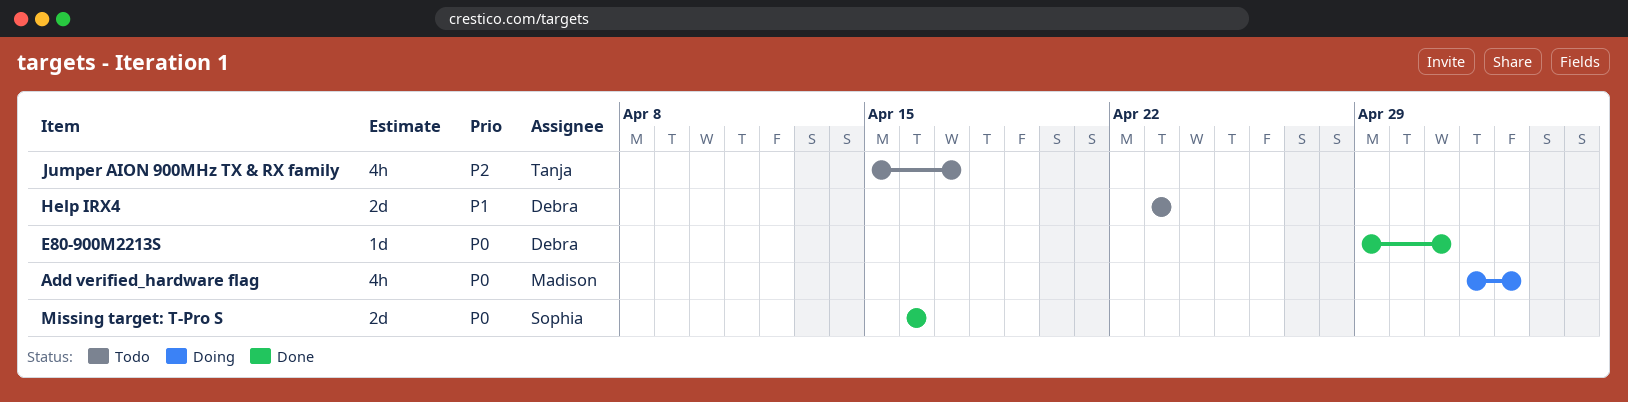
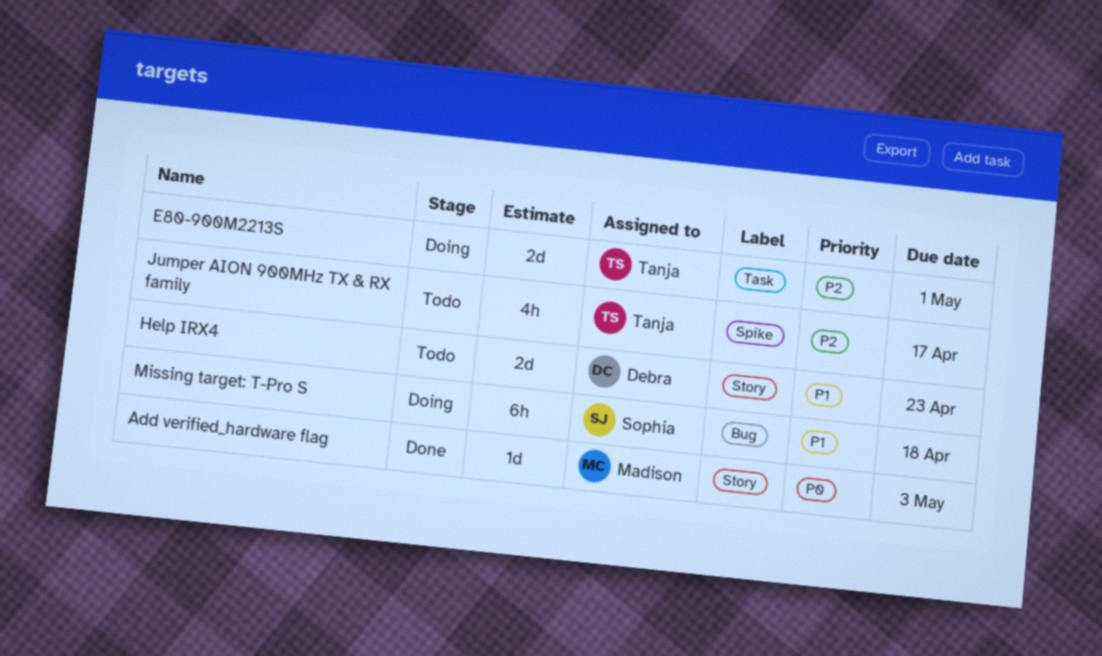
Add verified_hardware flag, status: Doing -> Done
Add verified_hardware flag, estimate: 4h -> 1d
E80-900M2213S, status: Done -> Doing
E80-900M2213S, owner: Debra -> Tanja
E80-900M2213S, priority: P0 -> P2
E80-900M2213S, estimate: 1d -> 2d
Missing target: T-Pro S, status: Done -> Doing
Missing target: T-Pro S, priority: P0 -> P1
Missing target: T-Pro S, estimate: 2d -> 6h
Missing target: T-Pro S, due: Apr 16 -> Apr 18

